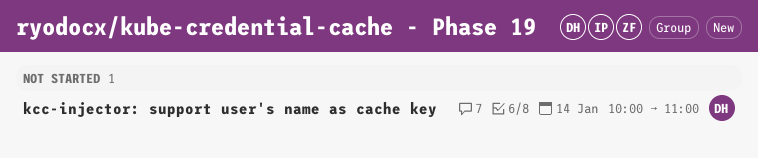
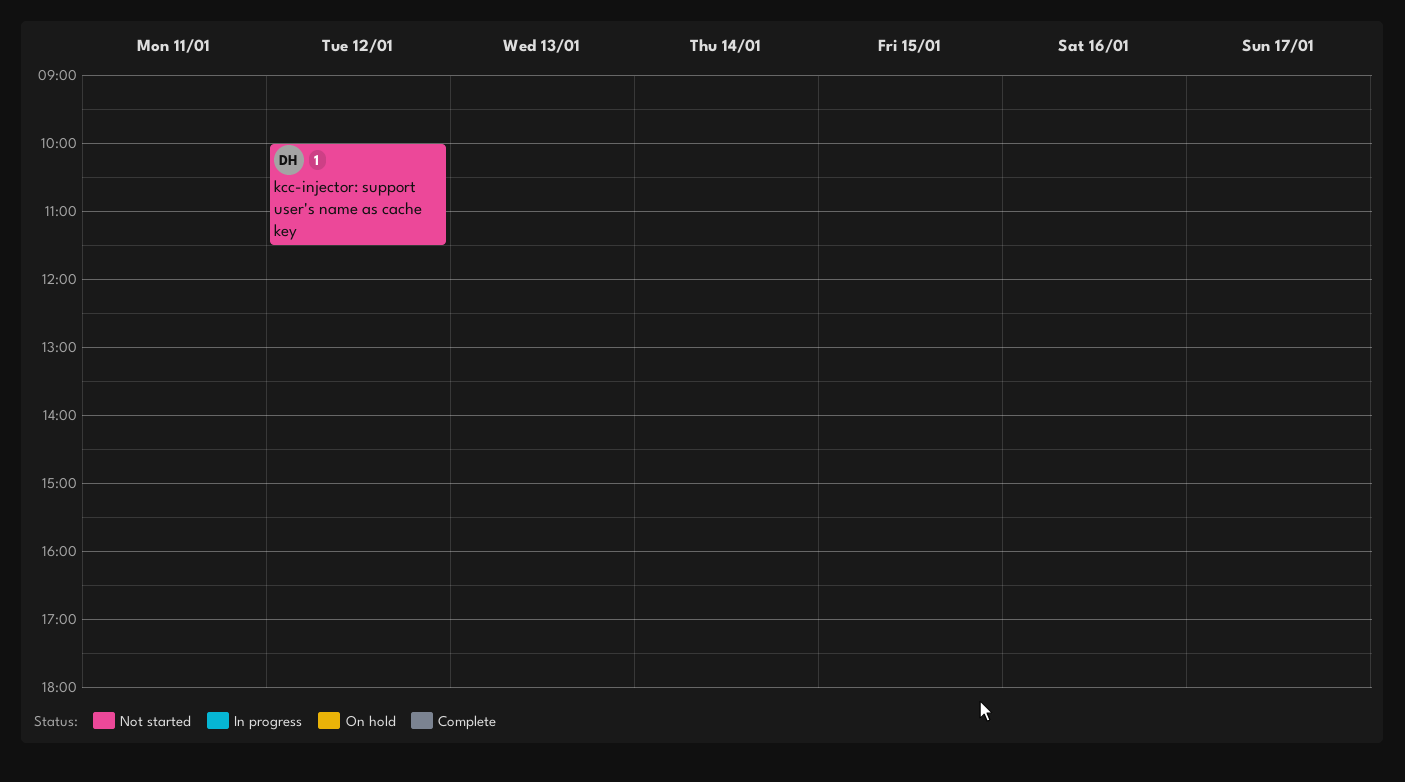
kcc-injector: support user's name as cache key, day: Jan 14 -> Jan 12
kcc-injector: support user's name as cache key, ends: 11:00 -> 11:30

